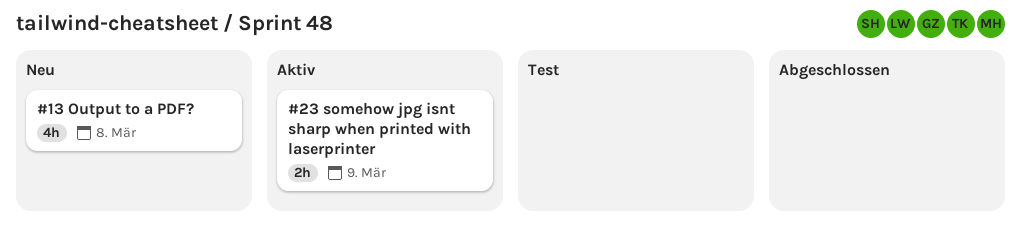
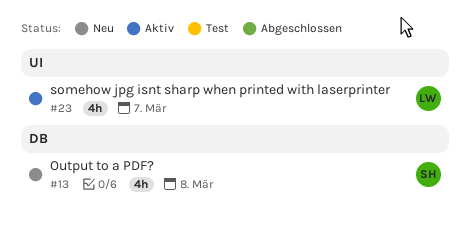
#23, estimate: 2h -> 4h
#23, due: Mar 9 -> Mar 7

